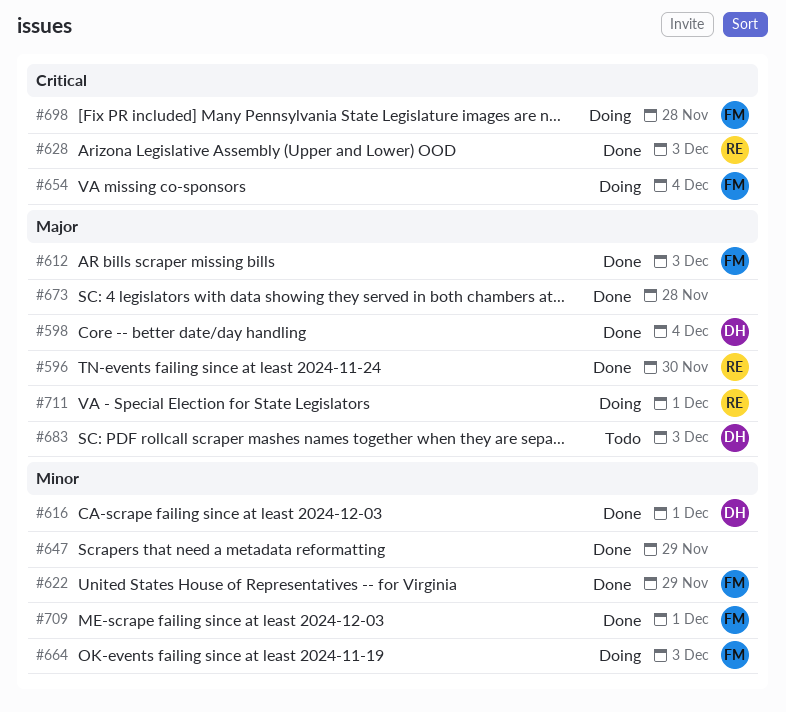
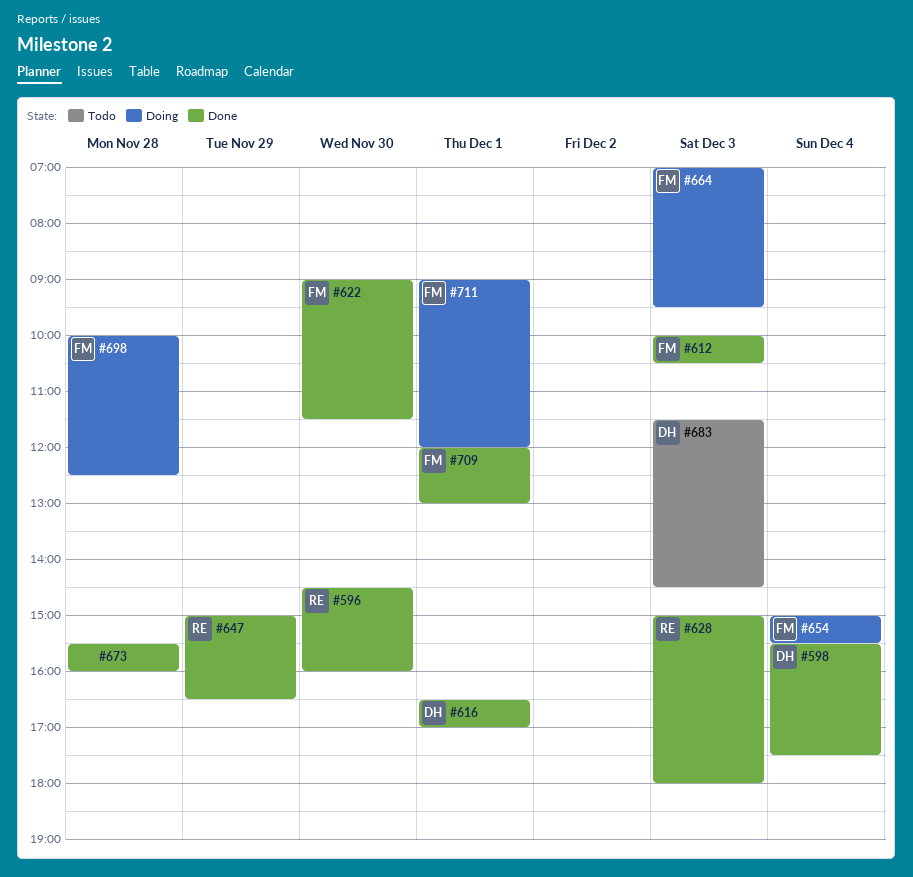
#622, day: Nov 29 -> Nov 30
#647, owner: none -> RE
#711, owner: RE -> FM

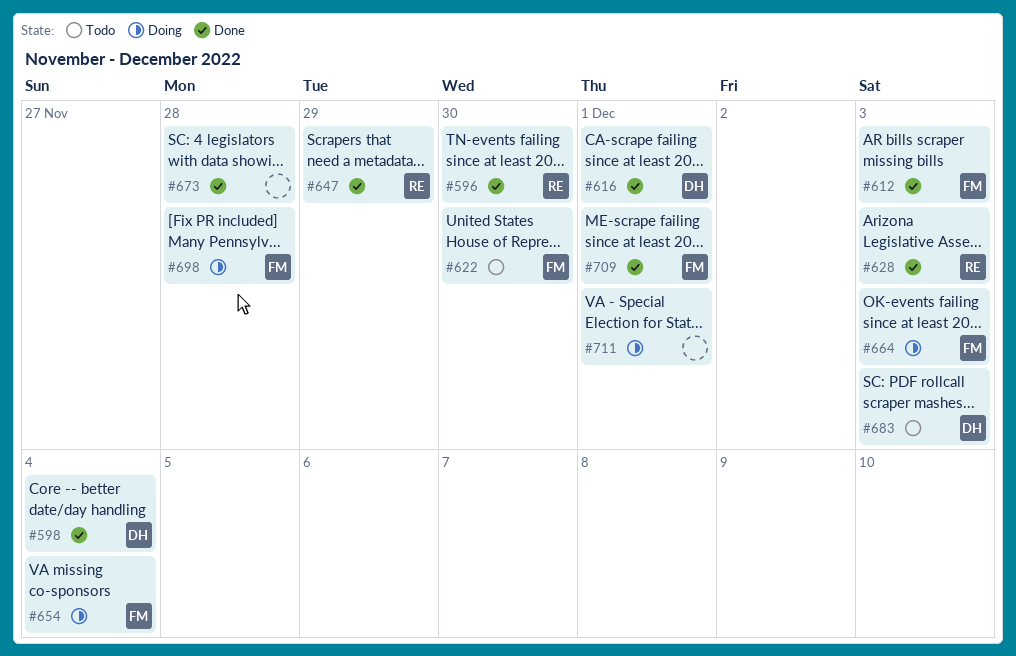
#622, status: Done -> Todo
#711, owner: FM -> none

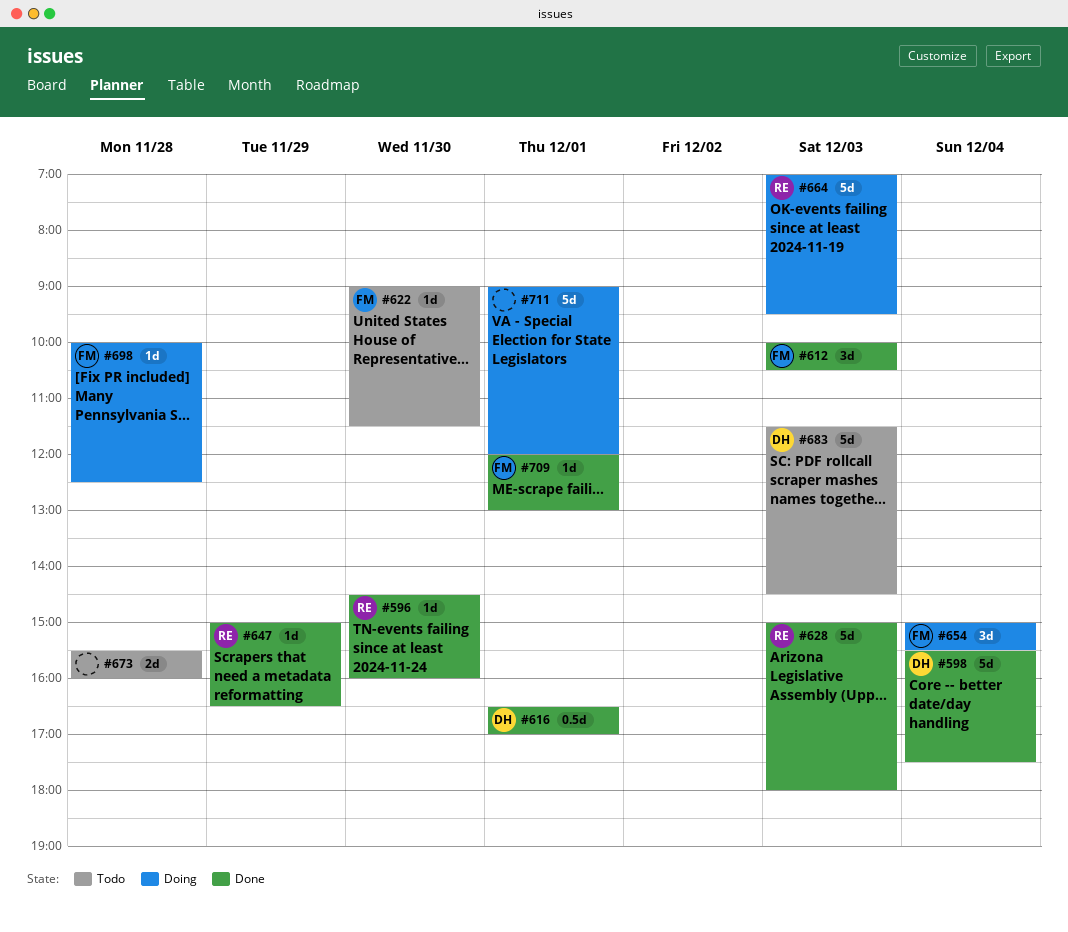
#664, owner: FM -> RE
#673, status: Done -> Todo

